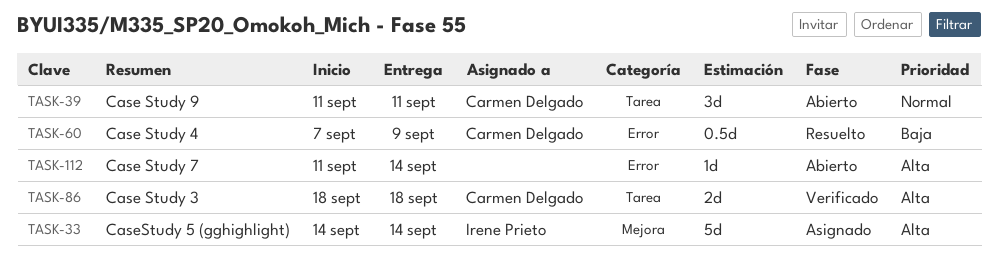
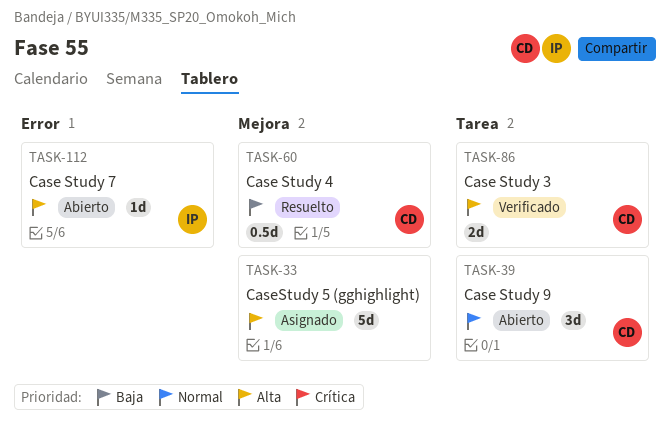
TASK-33, owner: Irene Prieto -> none
TASK-60, label: Error -> Mejora
TASK-112, owner: none -> Irene Prieto

